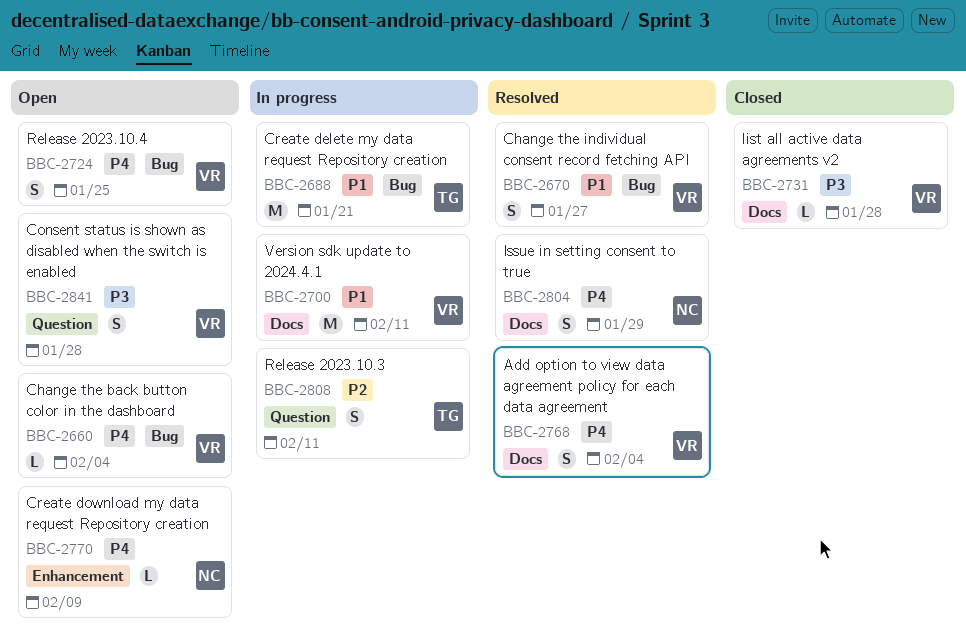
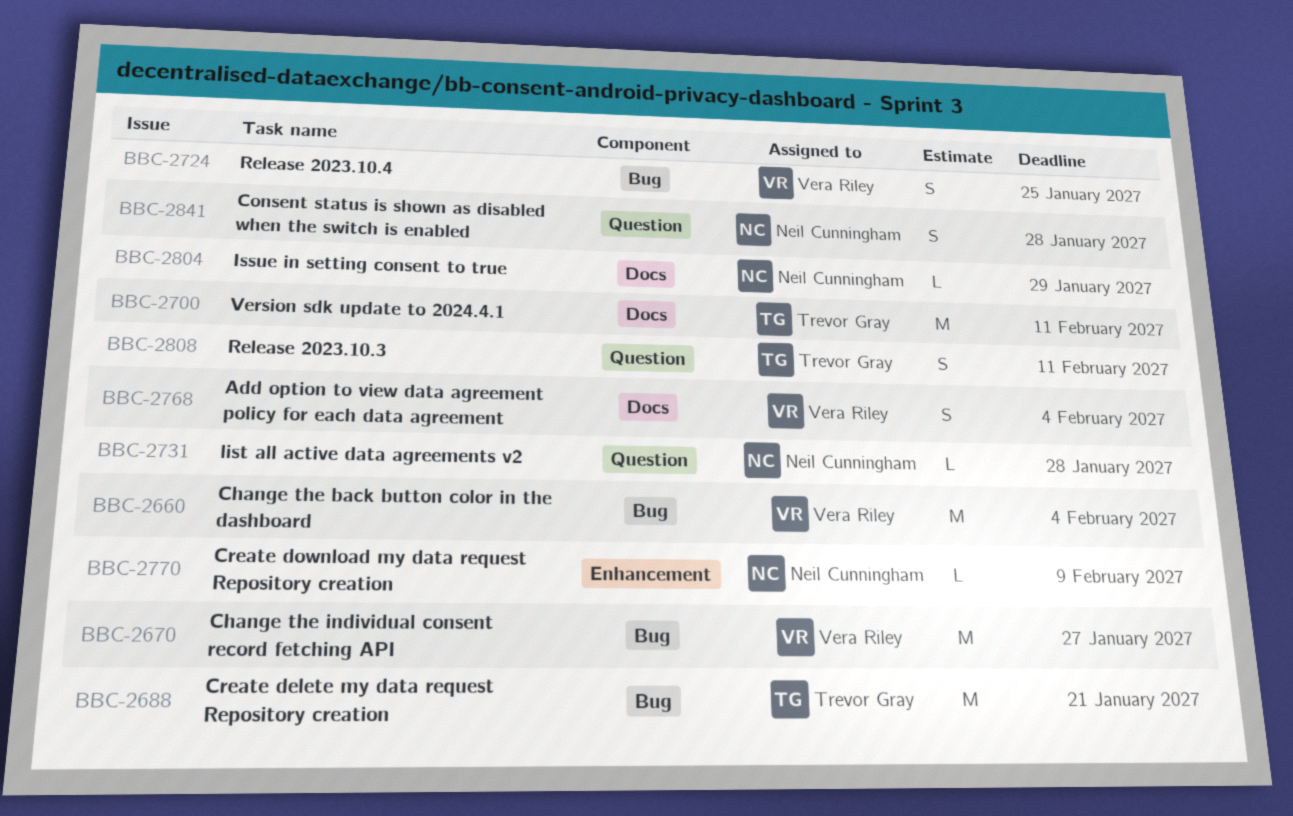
BBC-2660, estimate: L -> M
BBC-2670, estimate: S -> M
BBC-2700, owner: Vera Riley -> Trevor Gray
BBC-2731, owner: Vera Riley -> Neil Cunningham
BBC-2731, label: Docs -> Question
BBC-2804, estimate: S -> L
BBC-2841, owner: Vera Riley -> Neil Cunningham

